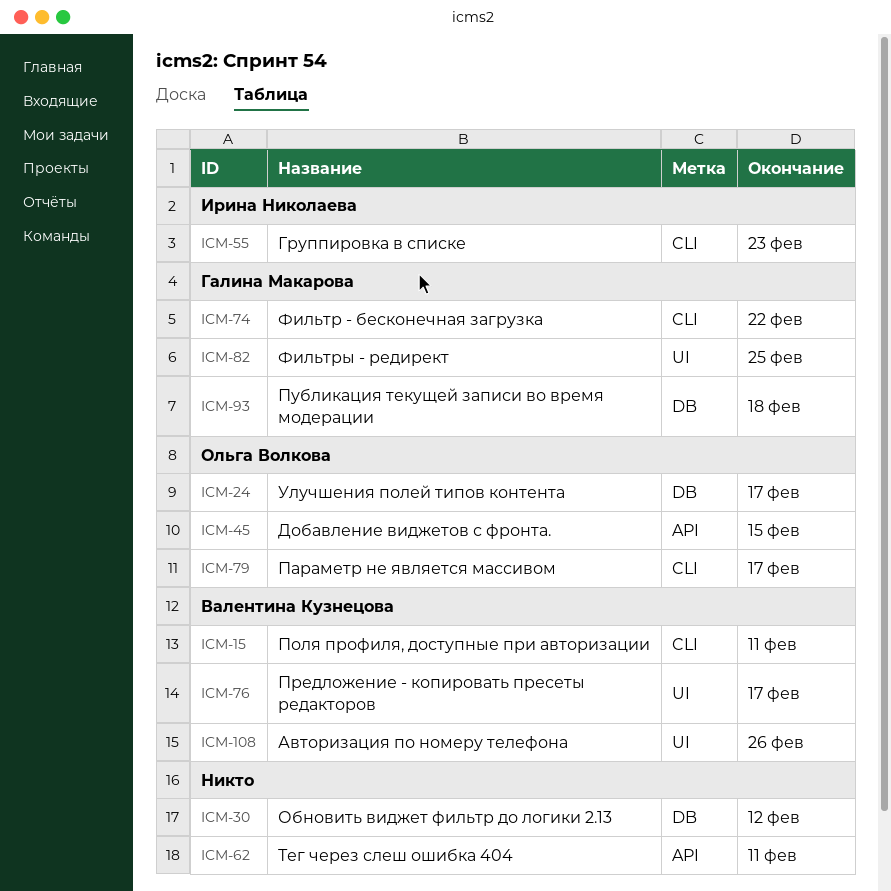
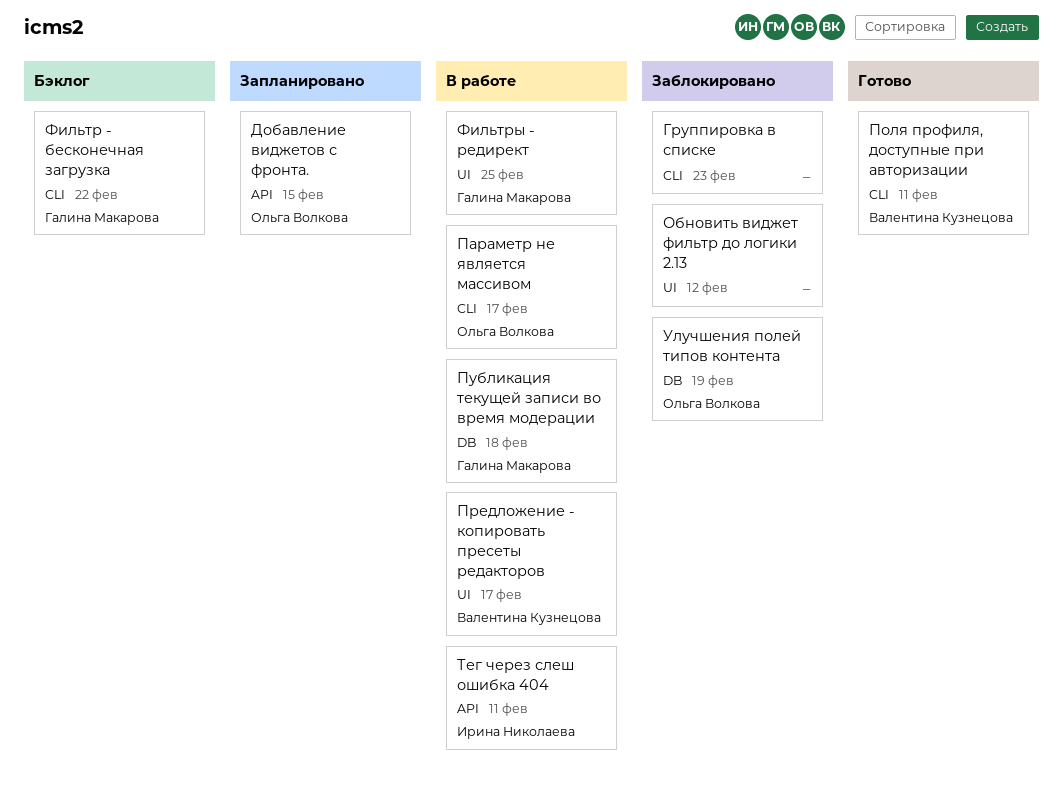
Авторизация по номеру телефона: present -> none
Группировка в списке, owner: Ирина Николаева -> none
Обновить виджет фильтр до логики 2.13, label: DB -> UI
Тег через слеш ошибка 404, owner: none -> Ирина Николаева
Улучшения полей типов контента, due: Feb 17 -> Feb 19

